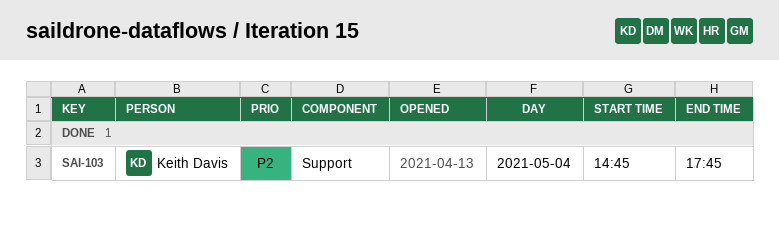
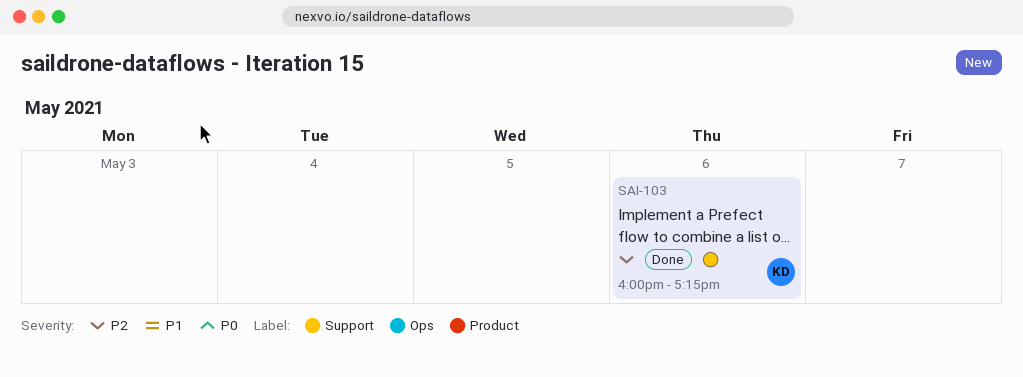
SAI-103, day: May 4 -> May 6
SAI-103, begins: 14:45 -> 16:00
SAI-103, ends: 17:45 -> 17:15

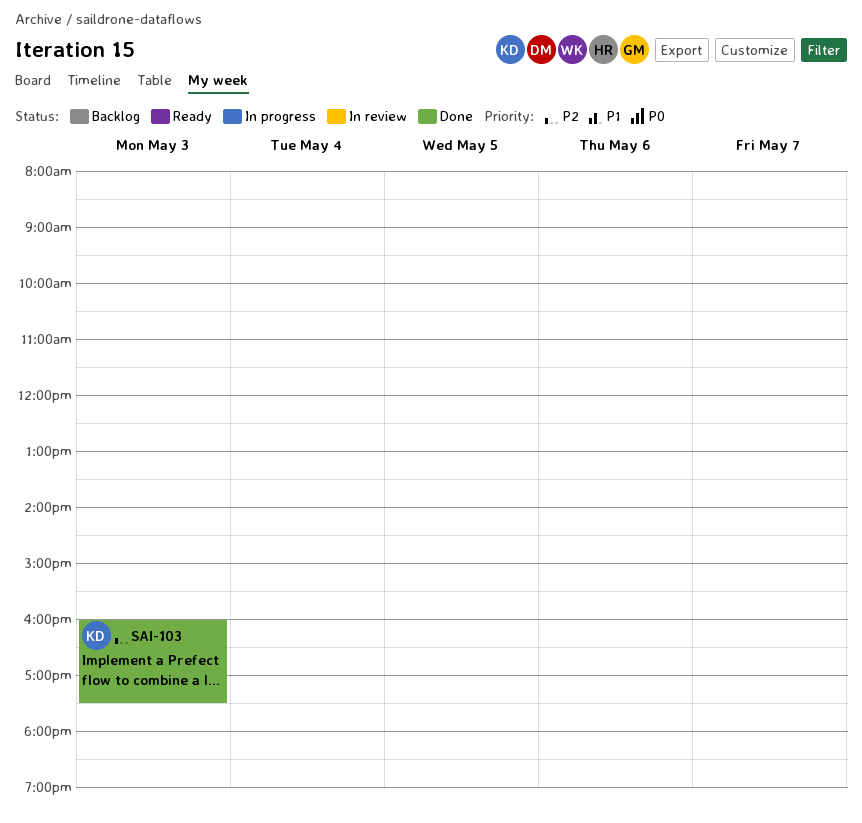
SAI-103, day: May 6 -> May 3
SAI-103, ends: 17:15 -> 17:30

